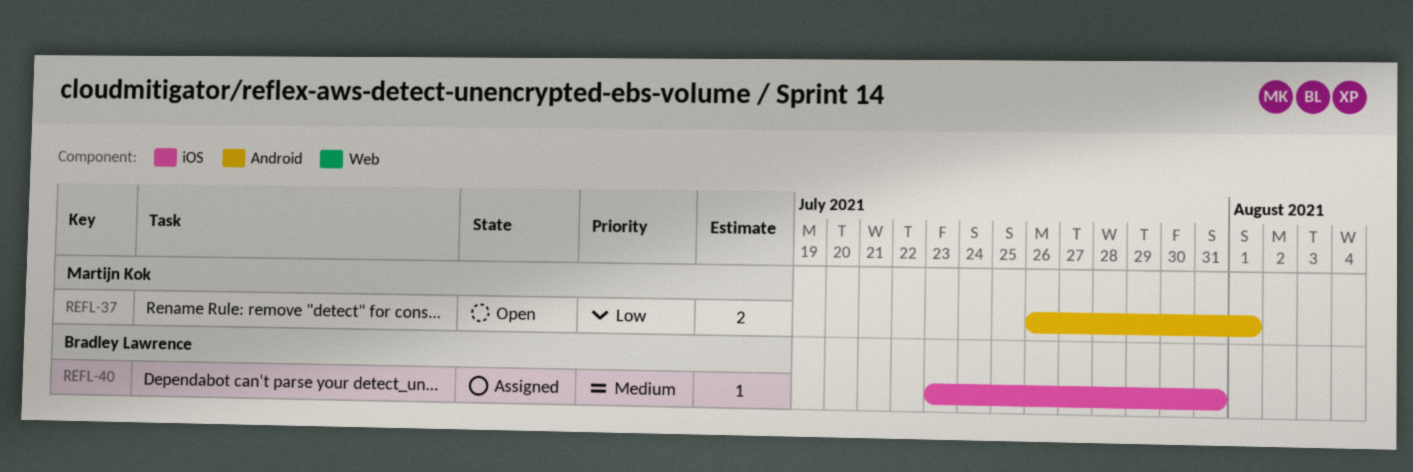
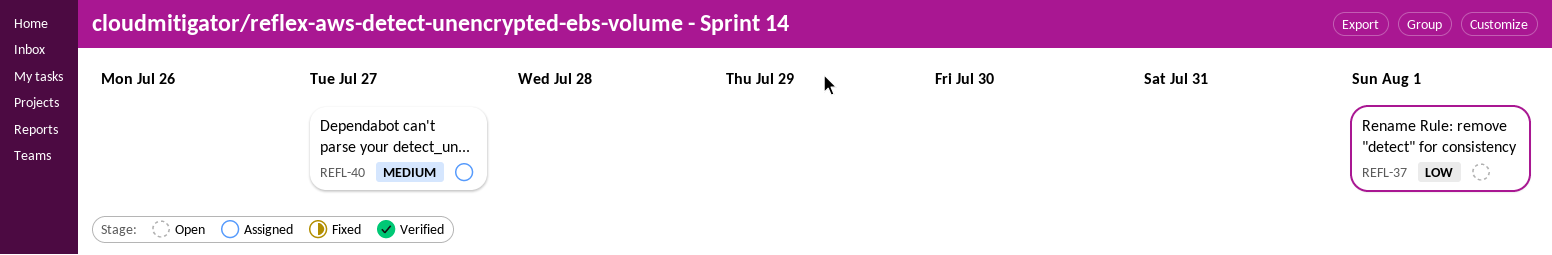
REFL-40, due: Jul 31 -> Jul 27

